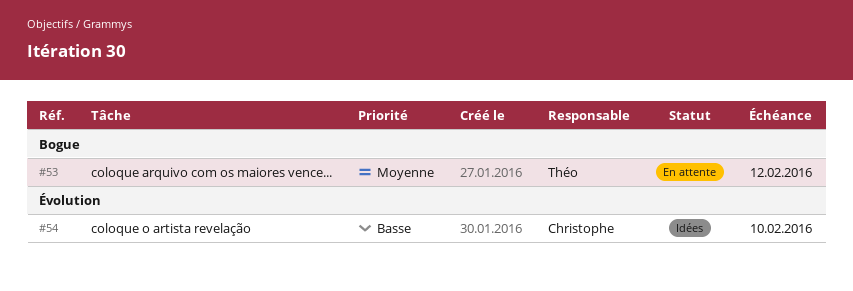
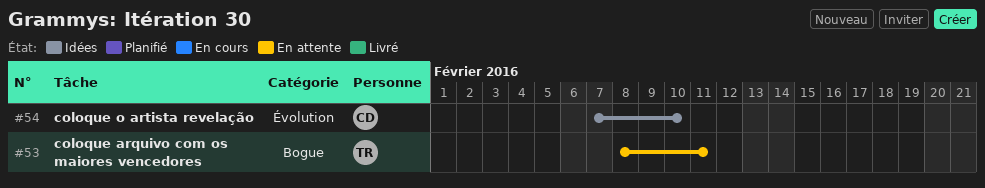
#53, due: Feb 12 -> Feb 11

